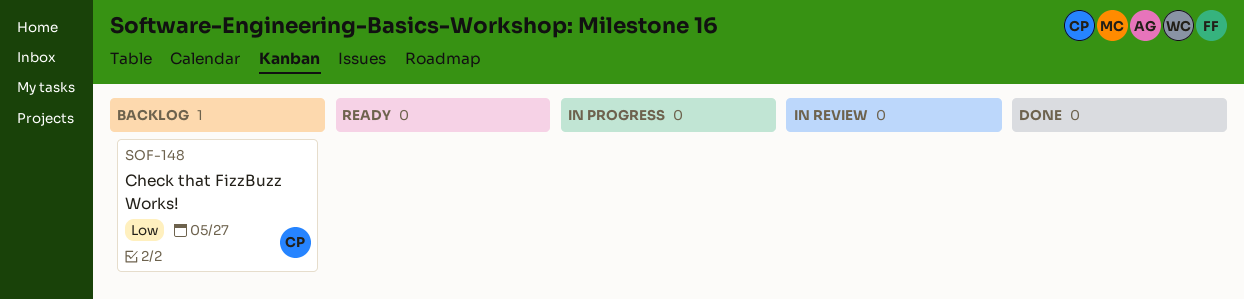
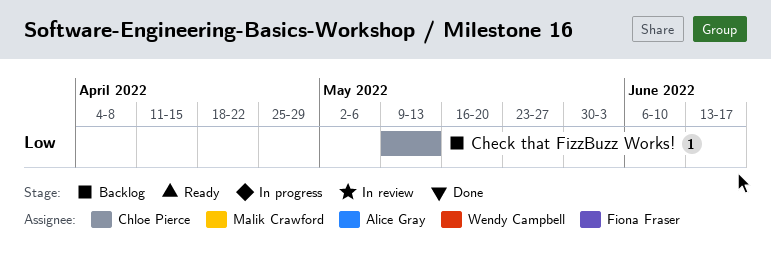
Check that FizzBuzz Works!, due: May 27 -> May 13

